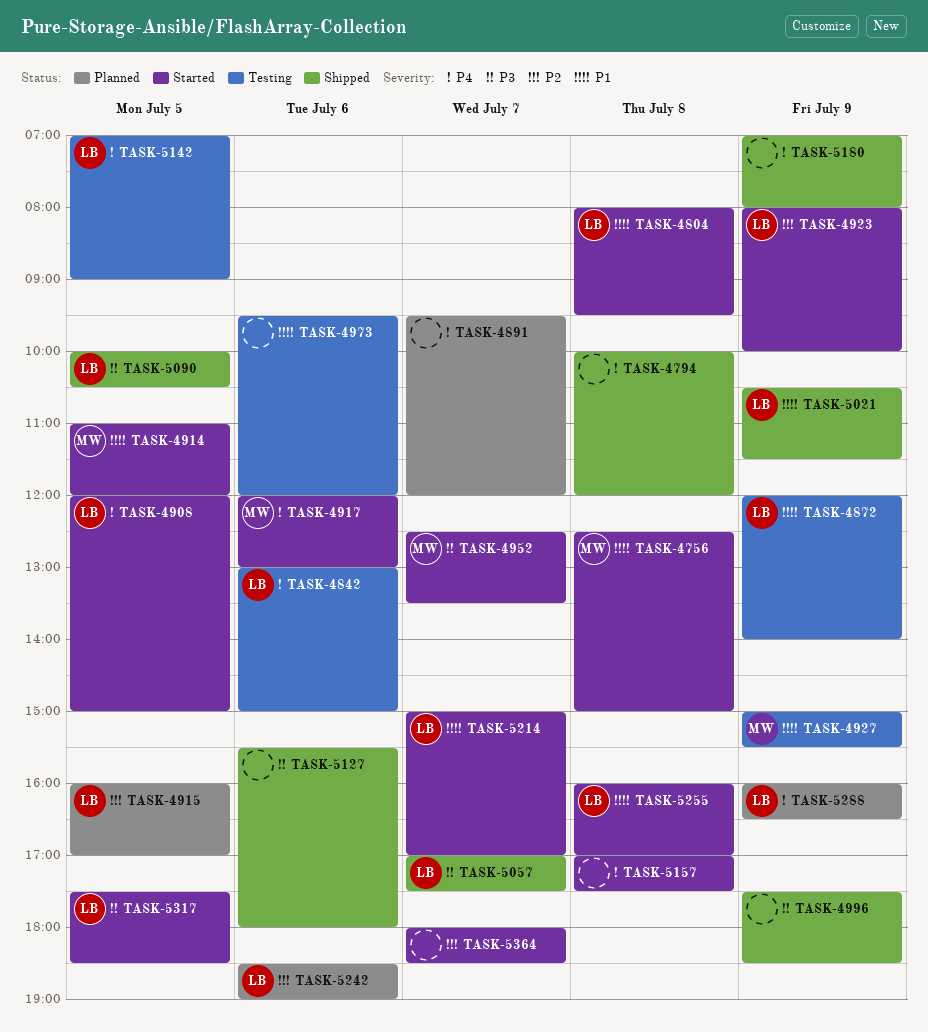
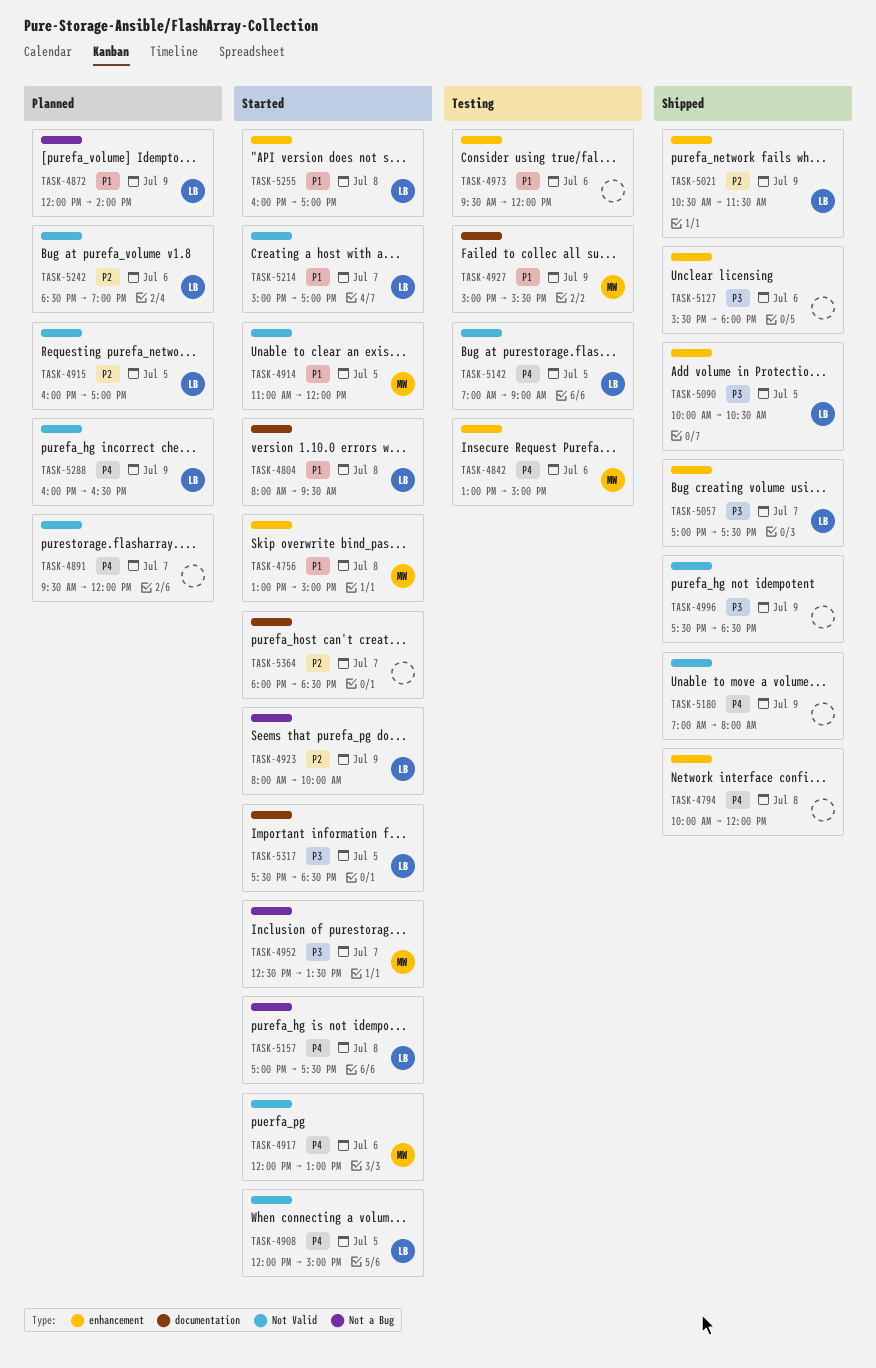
TASK-4756, begins: 12:30 -> 13:00
TASK-4842, owner: LB -> MW
TASK-4872, status: Testing -> Planned
TASK-5021, priority: P1 -> P2
TASK-5157, owner: none -> LB

